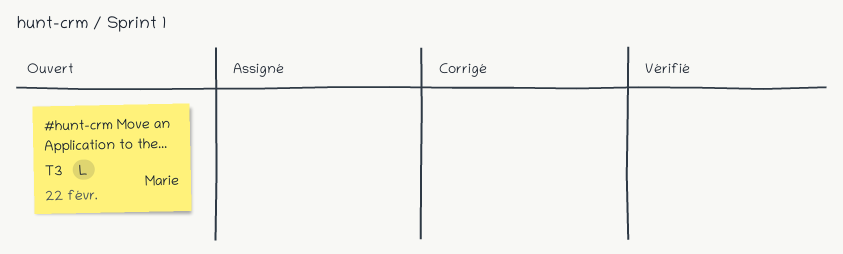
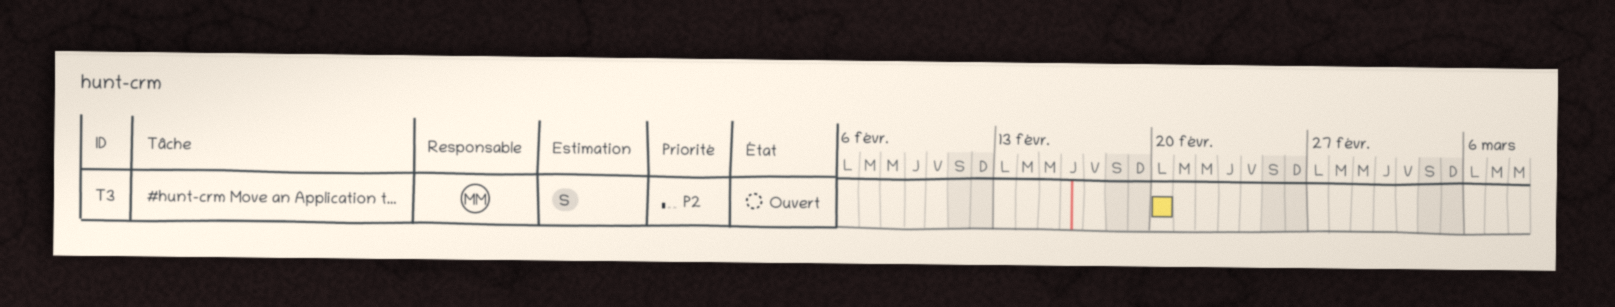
T3, estimate: L -> S
T3, due: Feb 22 -> Feb 20

